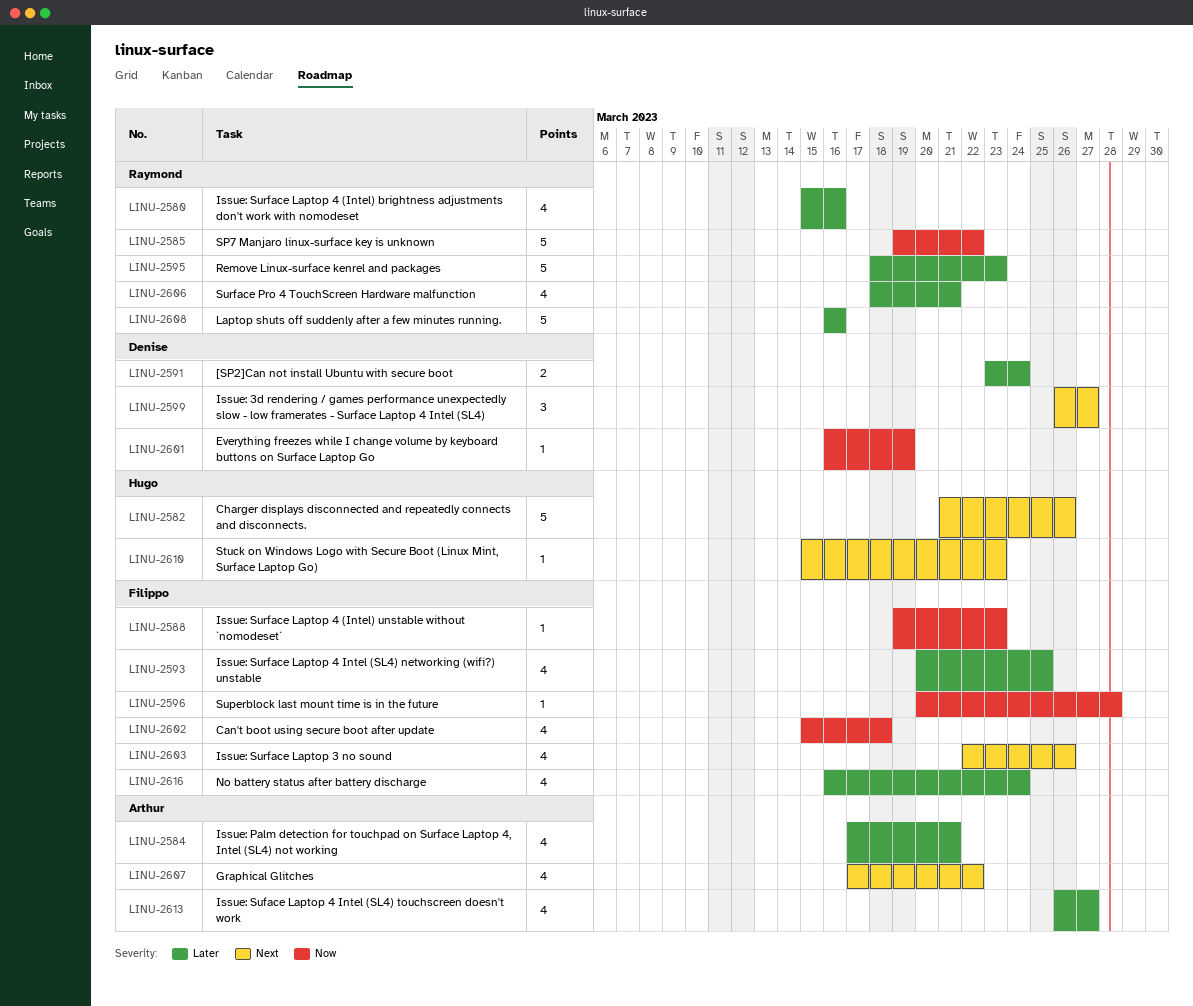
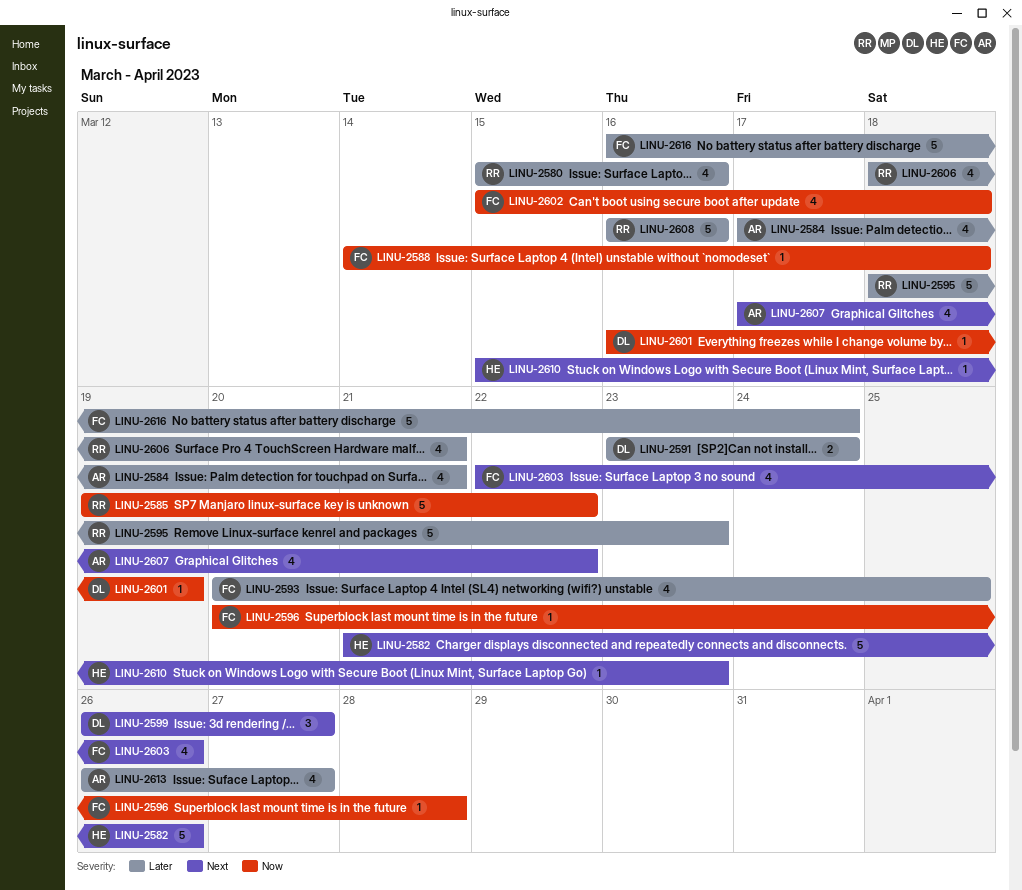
LINU-2588, start: Mar 19 -> Mar 14
LINU-2588, due: Mar 23 -> Mar 18
LINU-2616, estimate: 4 -> 5

